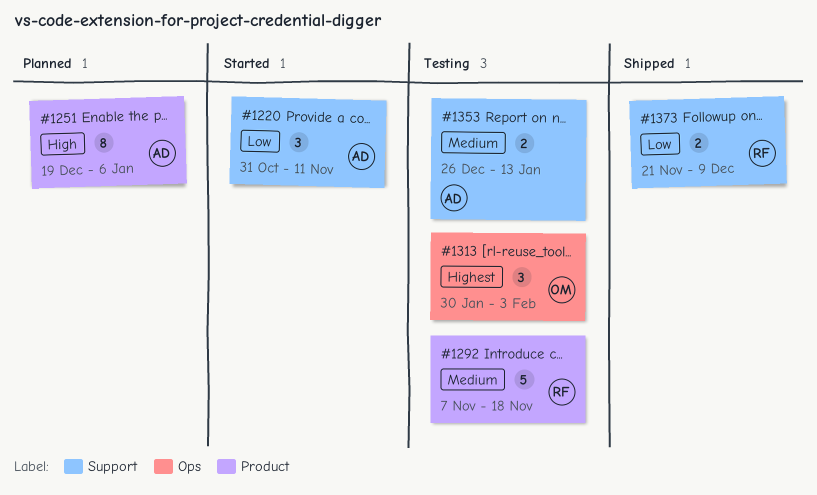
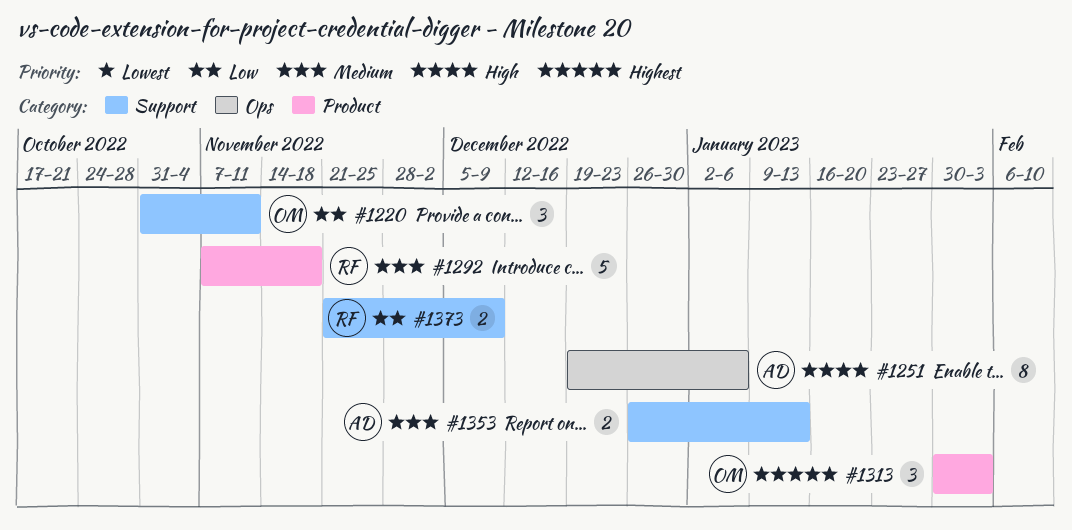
#1220, owner: AD -> OM
#1251, label: Product -> Ops
#1313, label: Ops -> Product

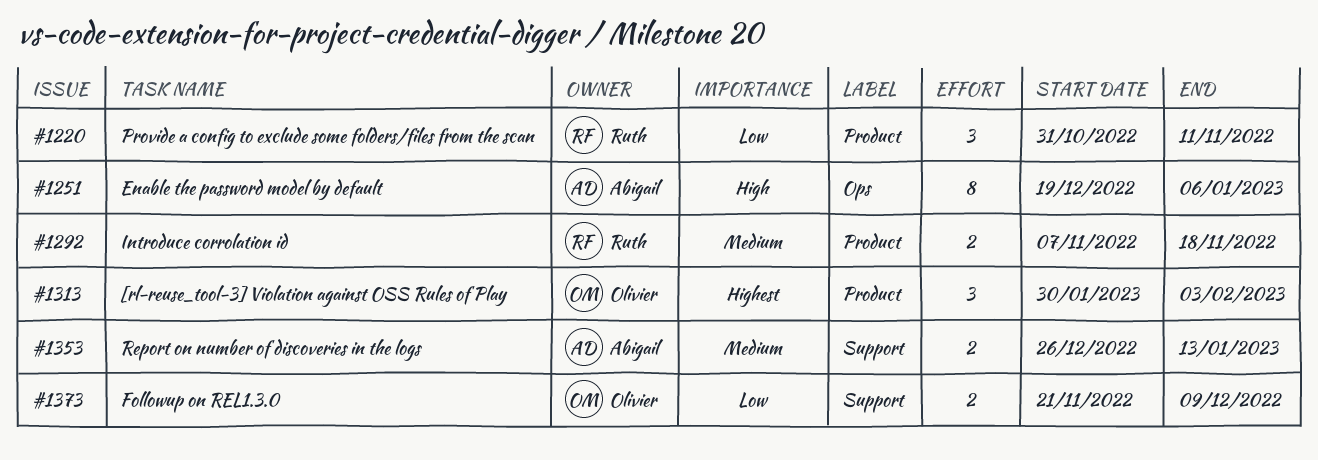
#1220, owner: Olivier -> Ruth
#1220, label: Support -> Product
#1292, estimate: 5 -> 2
#1373, owner: Ruth -> Olivier

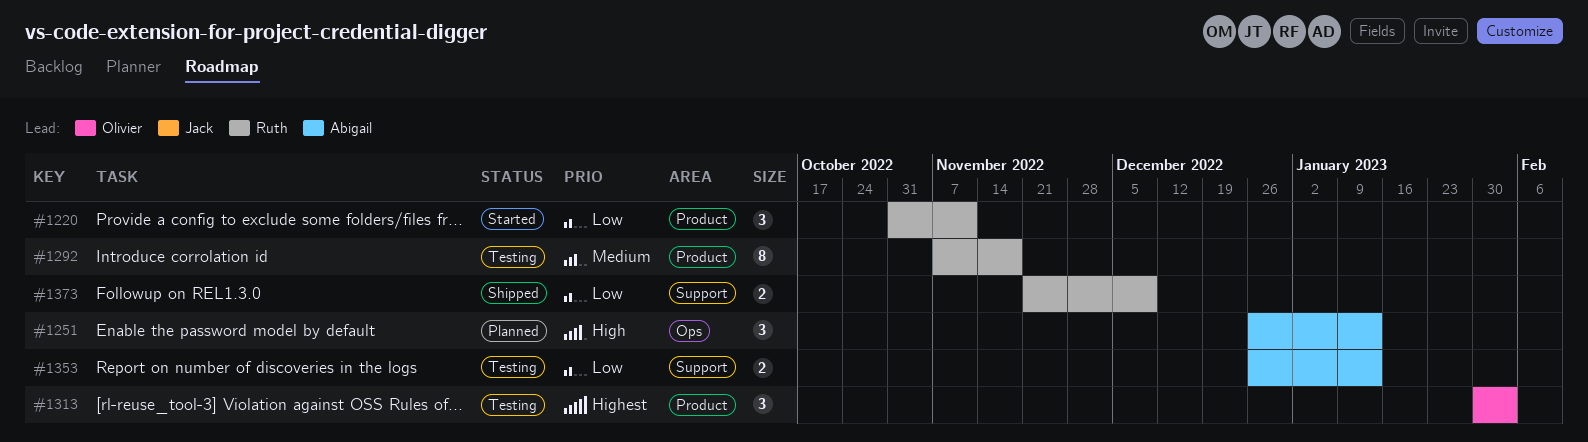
#1251, estimate: 8 -> 3
#1251, start: Dec 19 -> Dec 26
#1251, due: Jan 6 -> Jan 13
#1292, estimate: 2 -> 8
#1353, priority: Medium -> Low
#1373, owner: Olivier -> Ruth

